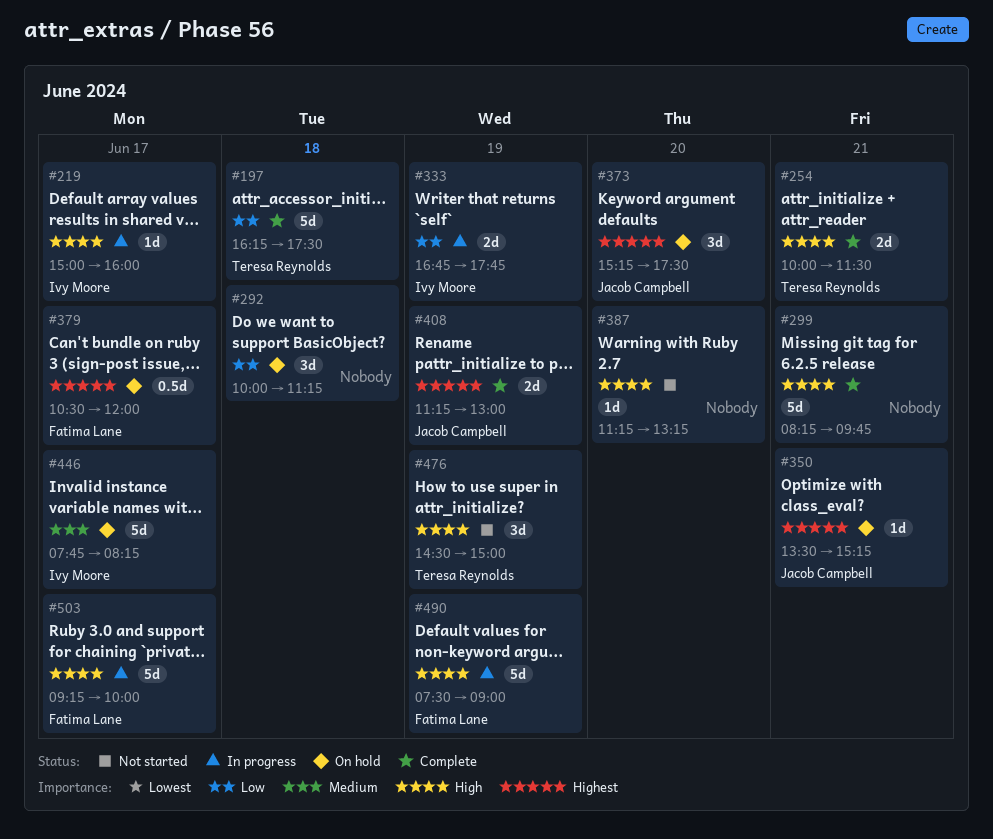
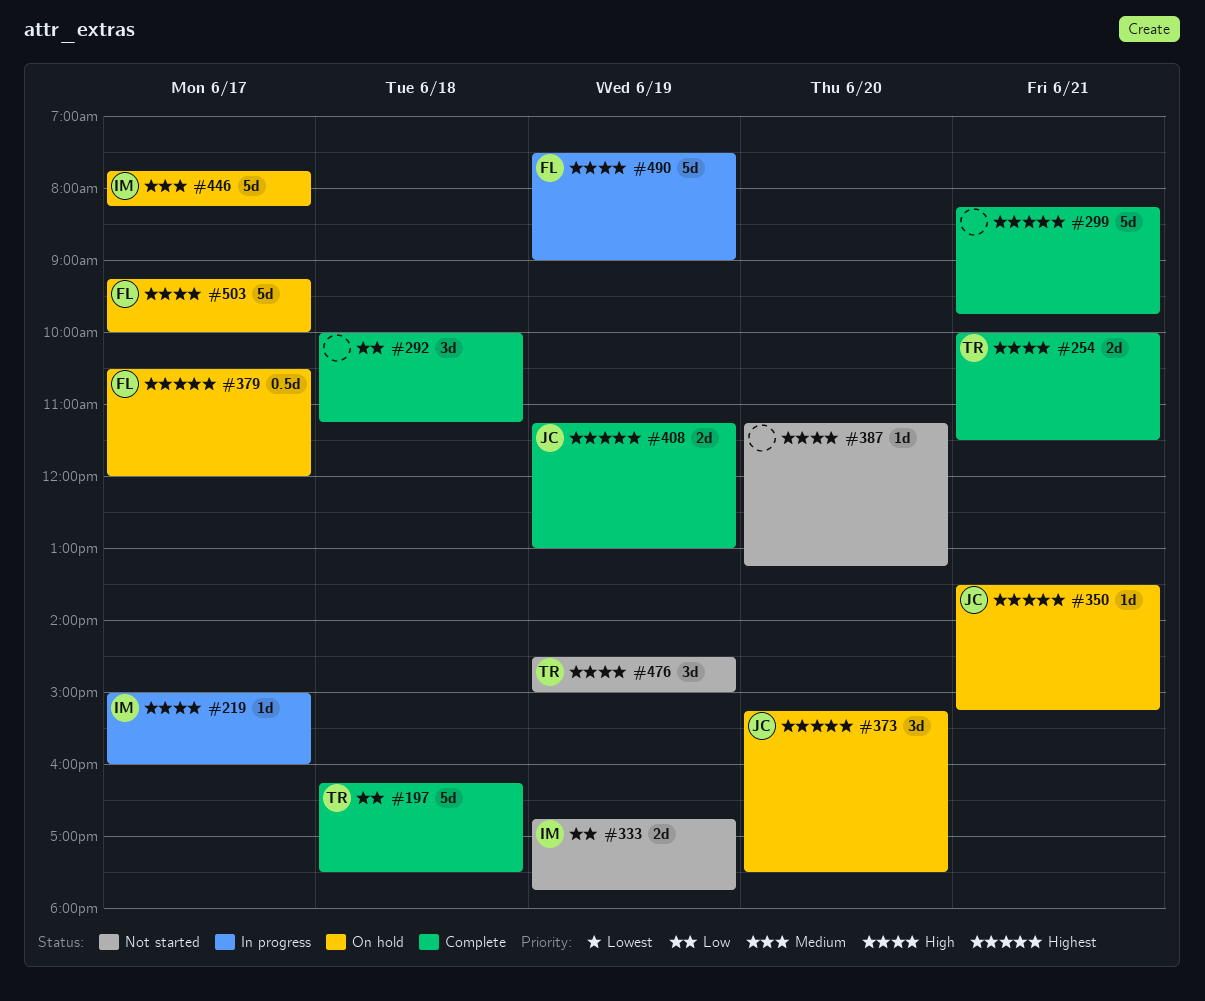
#292, status: On hold -> Complete
#299, priority: High -> Highest
#333, status: In progress -> Not started
#503, status: In progress -> On hold

